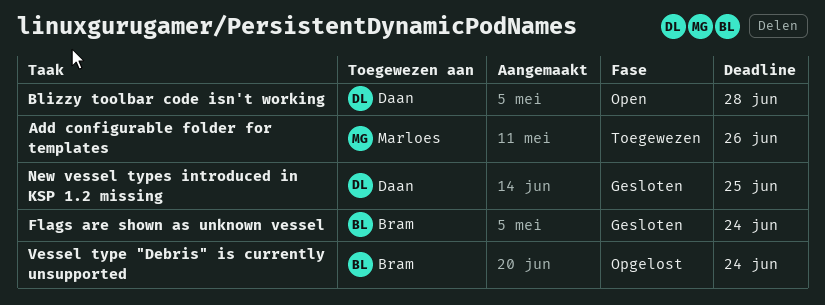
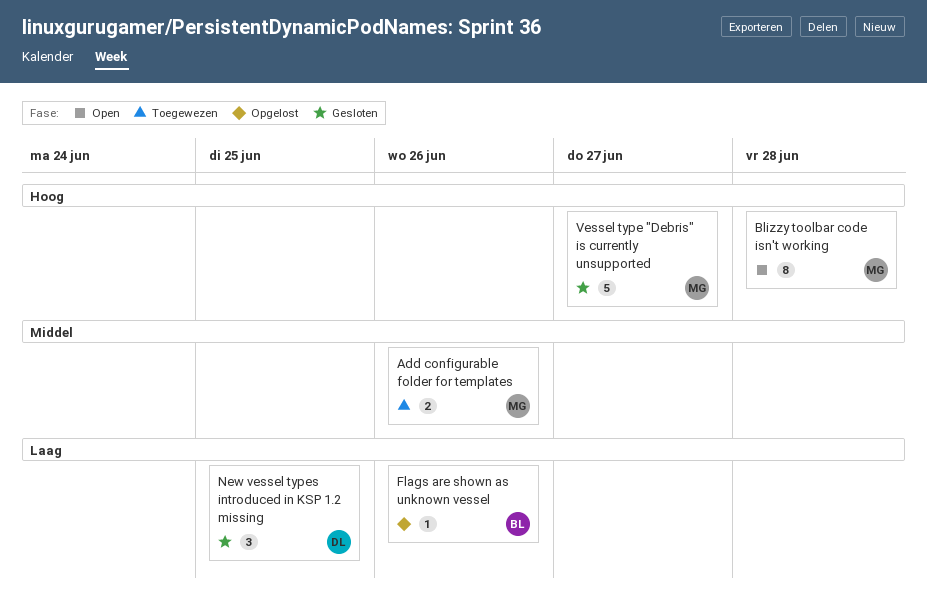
Blizzy toolbar code isn't working, owner: Daan -> Marloes
Flags are shown as unknown vessel, status: Gesloten -> Opgelost
Flags are shown as unknown vessel, due: Jun 24 -> Jun 26
Vessel type "Debris" is currently unsupported, status: Opgelost -> Gesloten
Vessel type "Debris" is currently unsupported, owner: Bram -> Marloes
Vessel type "Debris" is currently unsupported, due: Jun 24 -> Jun 27

